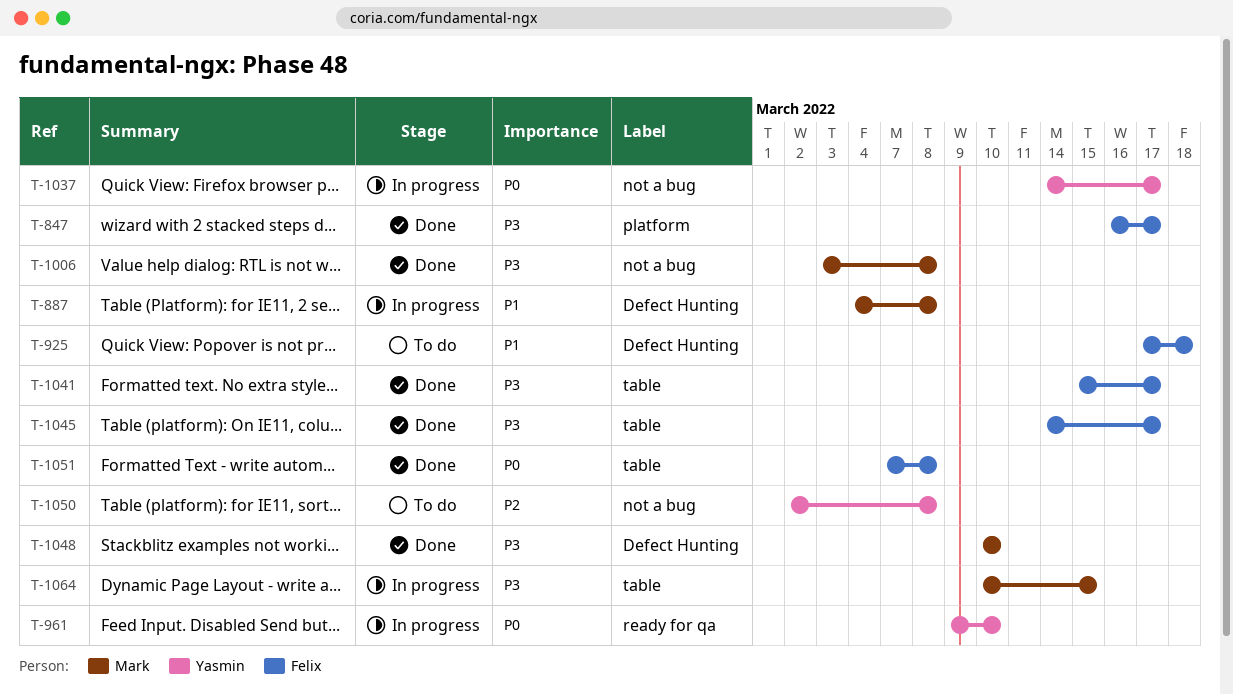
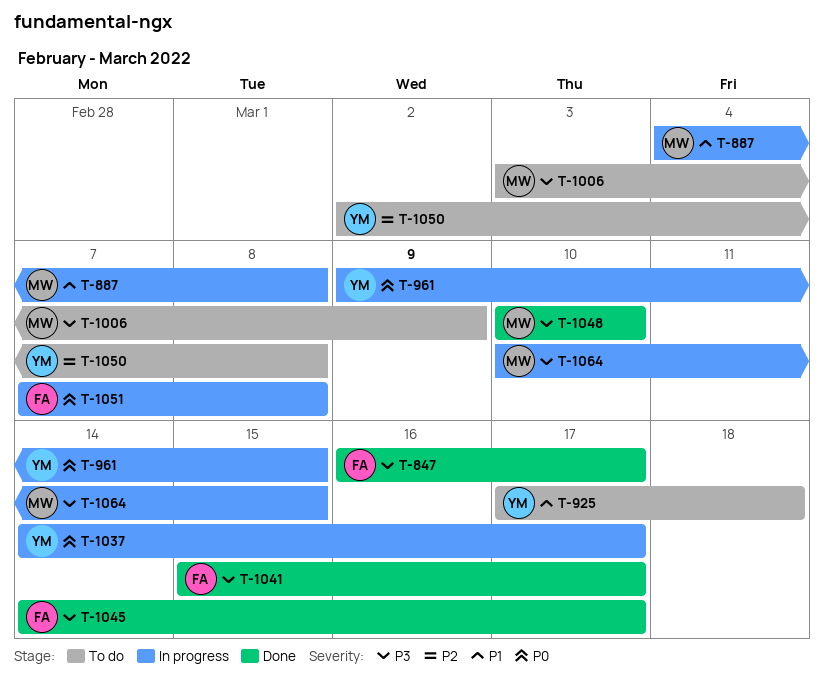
T-925, owner: Felix -> Yasmin
T-961, due: Mar 10 -> Mar 15
T-1006, status: Done -> To do
T-1006, due: Mar 8 -> Mar 9
T-1051, status: Done -> In progress

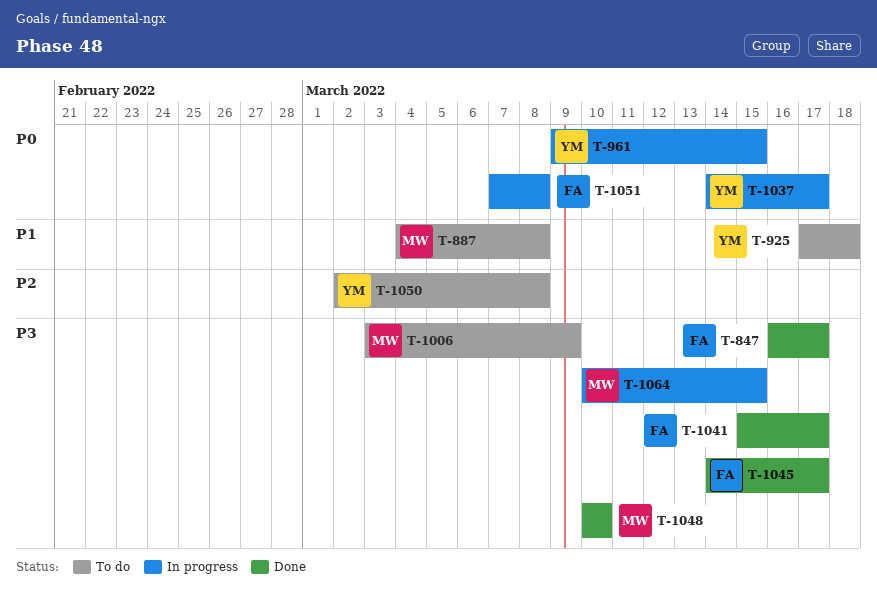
T-887, status: In progress -> To do

